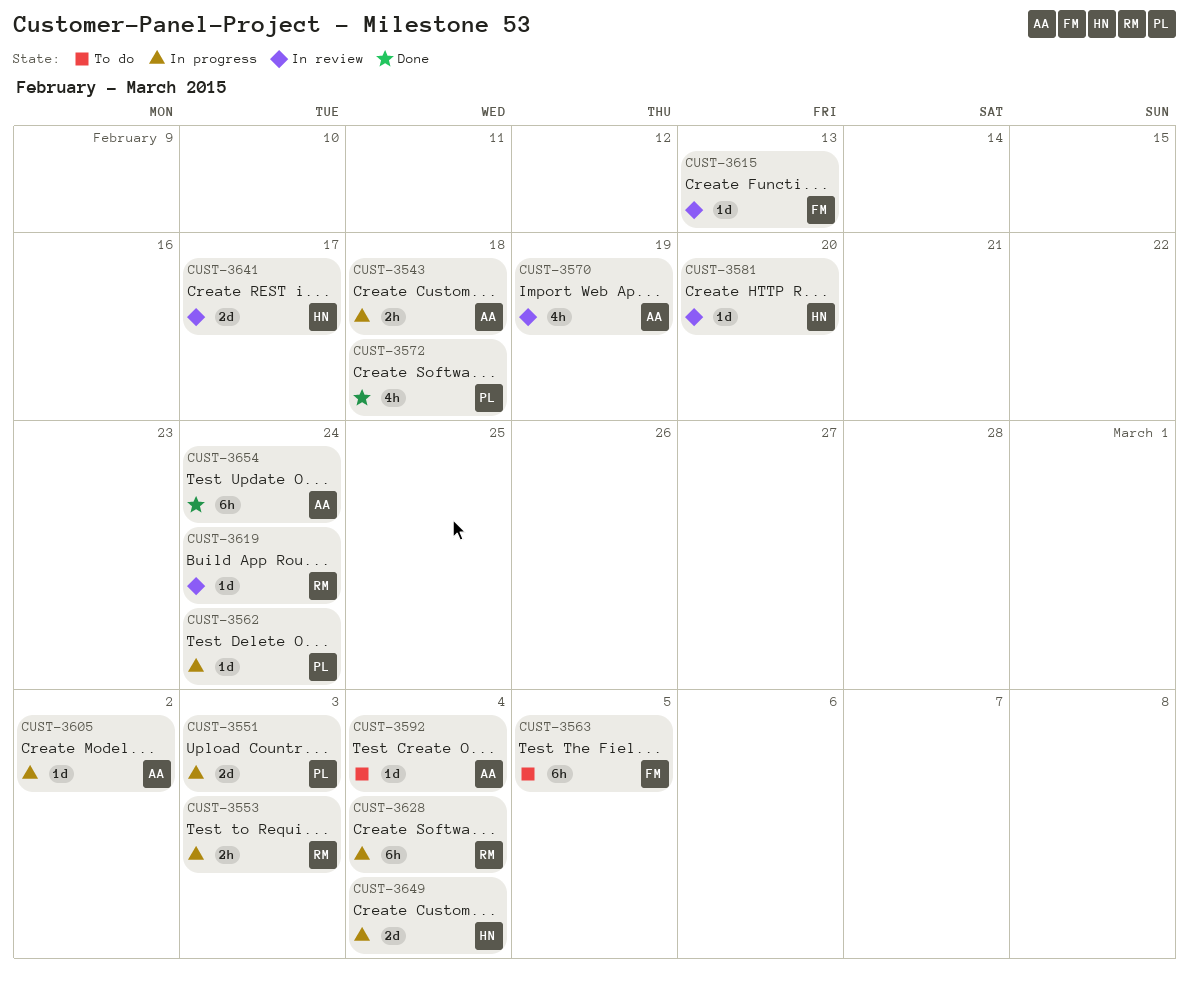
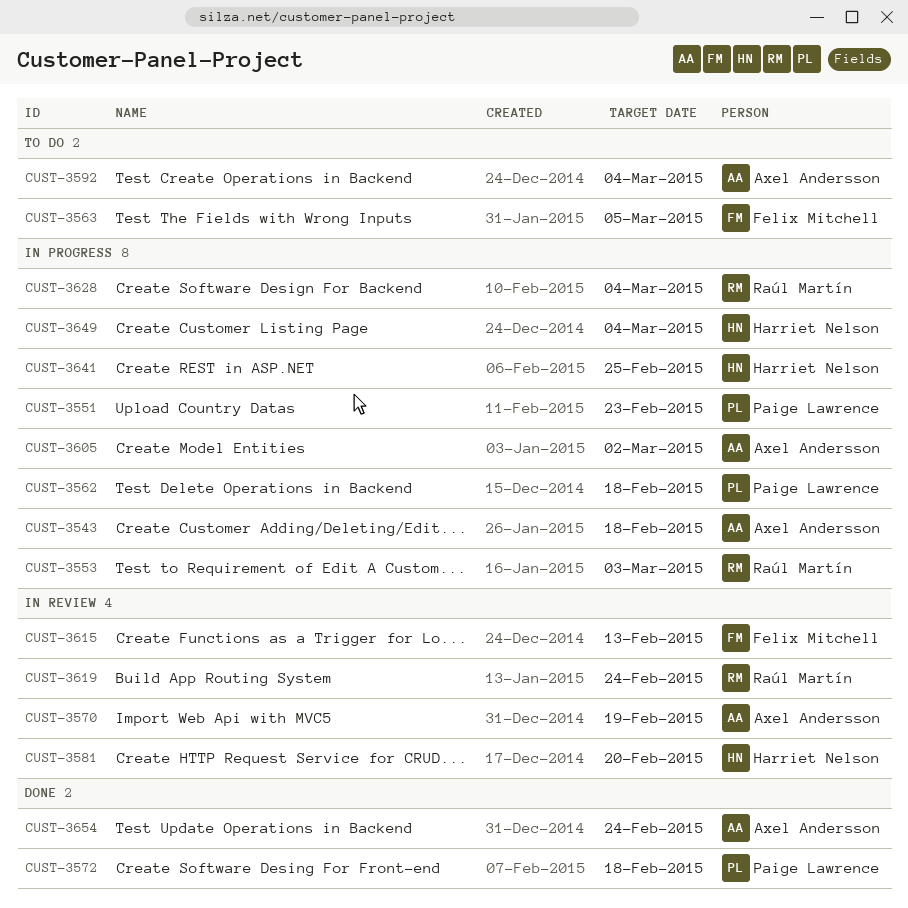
CUST-3551, due: Mar 3 -> Feb 23
CUST-3562, due: Feb 24 -> Feb 18
CUST-3641, status: In review -> In progress
CUST-3641, due: Feb 17 -> Feb 25

